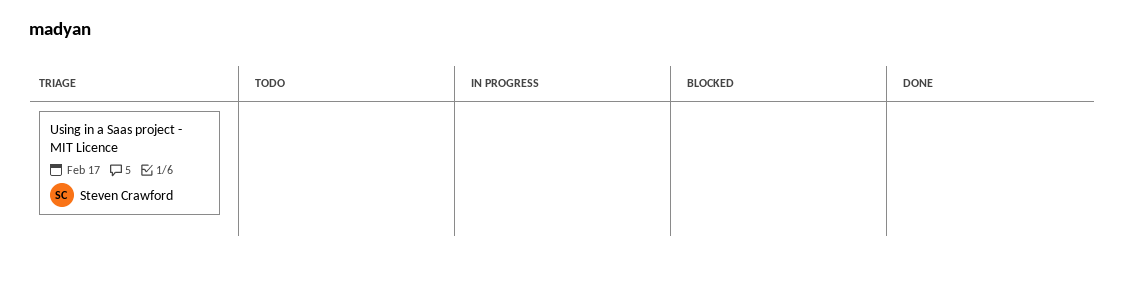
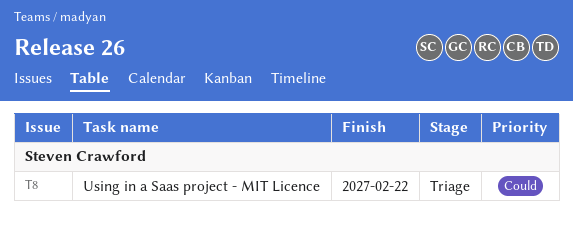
Using in a Saas project - MIT Licence, due: Feb 17 -> Feb 22

